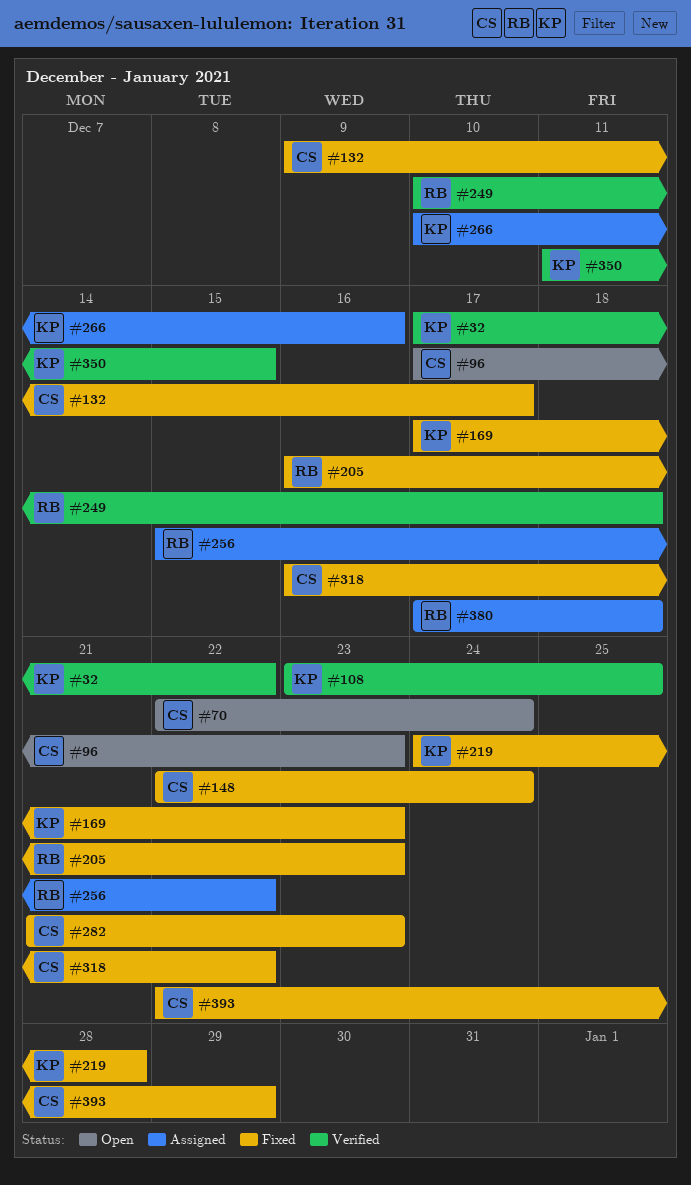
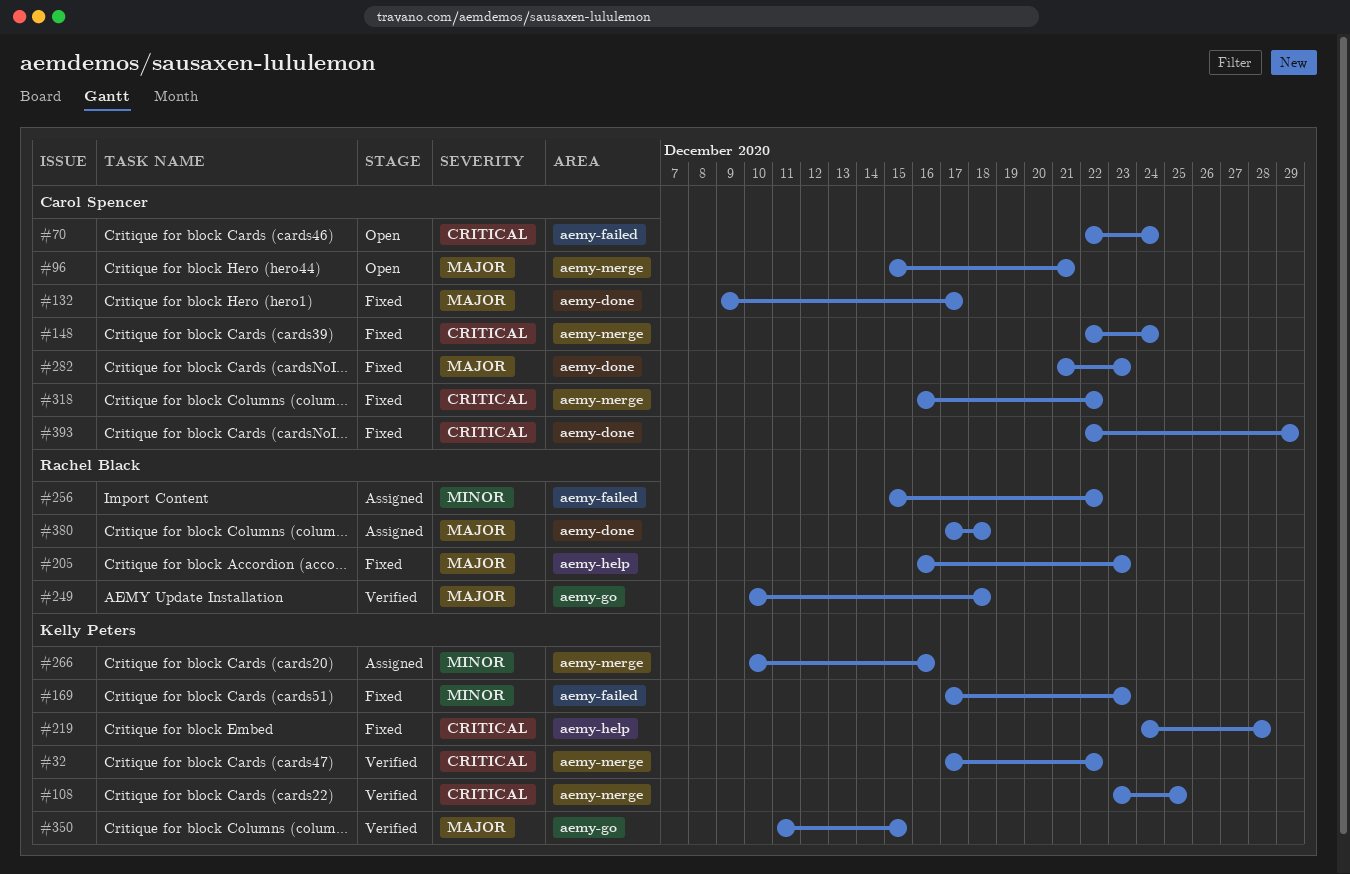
#96, start: Dec 17 -> Dec 15
#96, due: Dec 23 -> Dec 21

